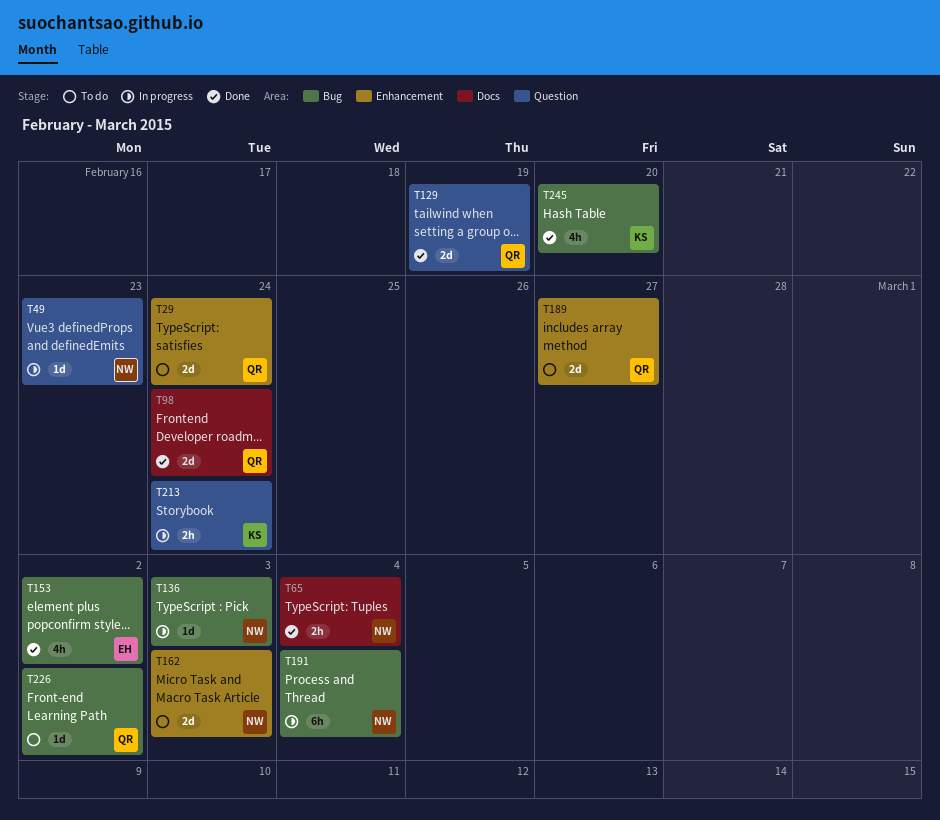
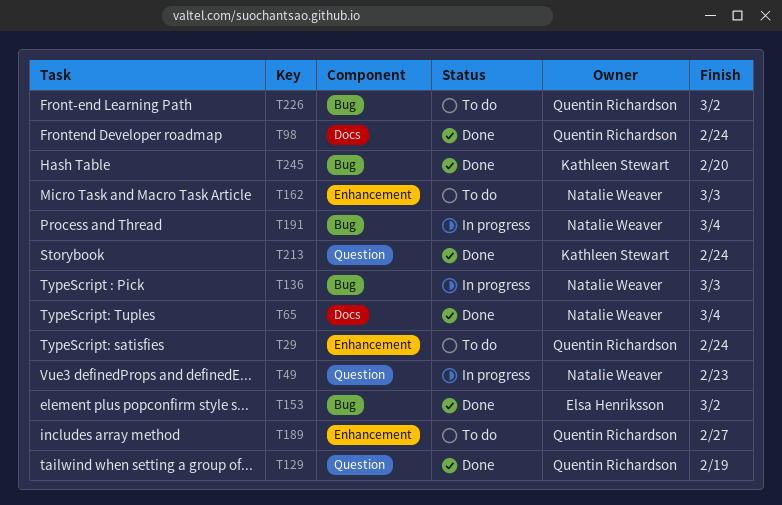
T213, status: In progress -> Done

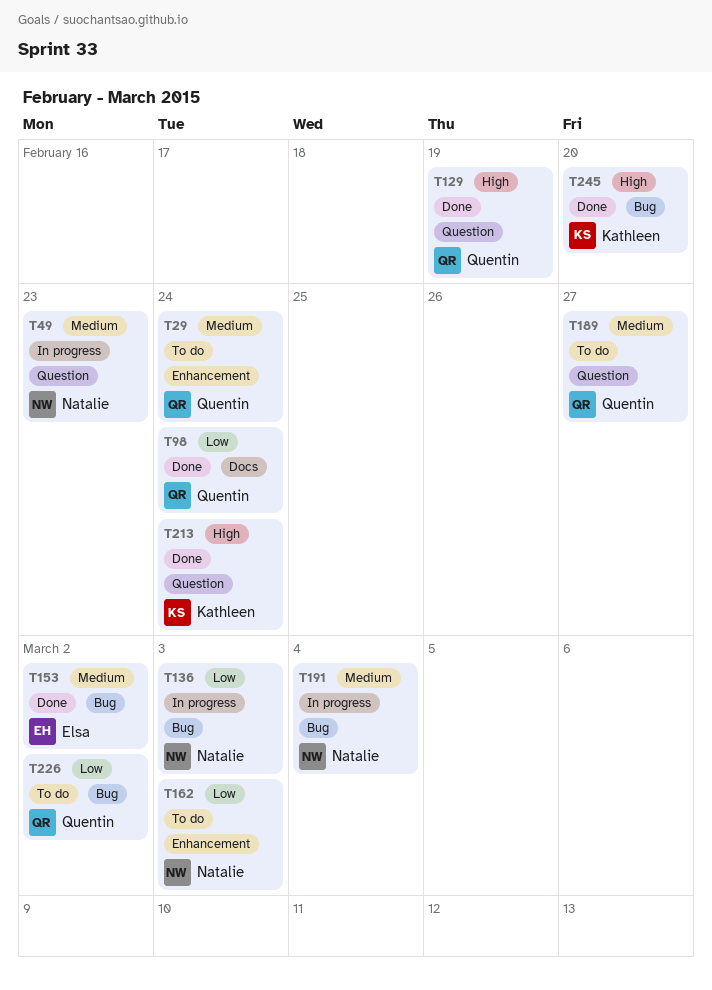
T65: present -> none
T189, label: Enhancement -> Question

